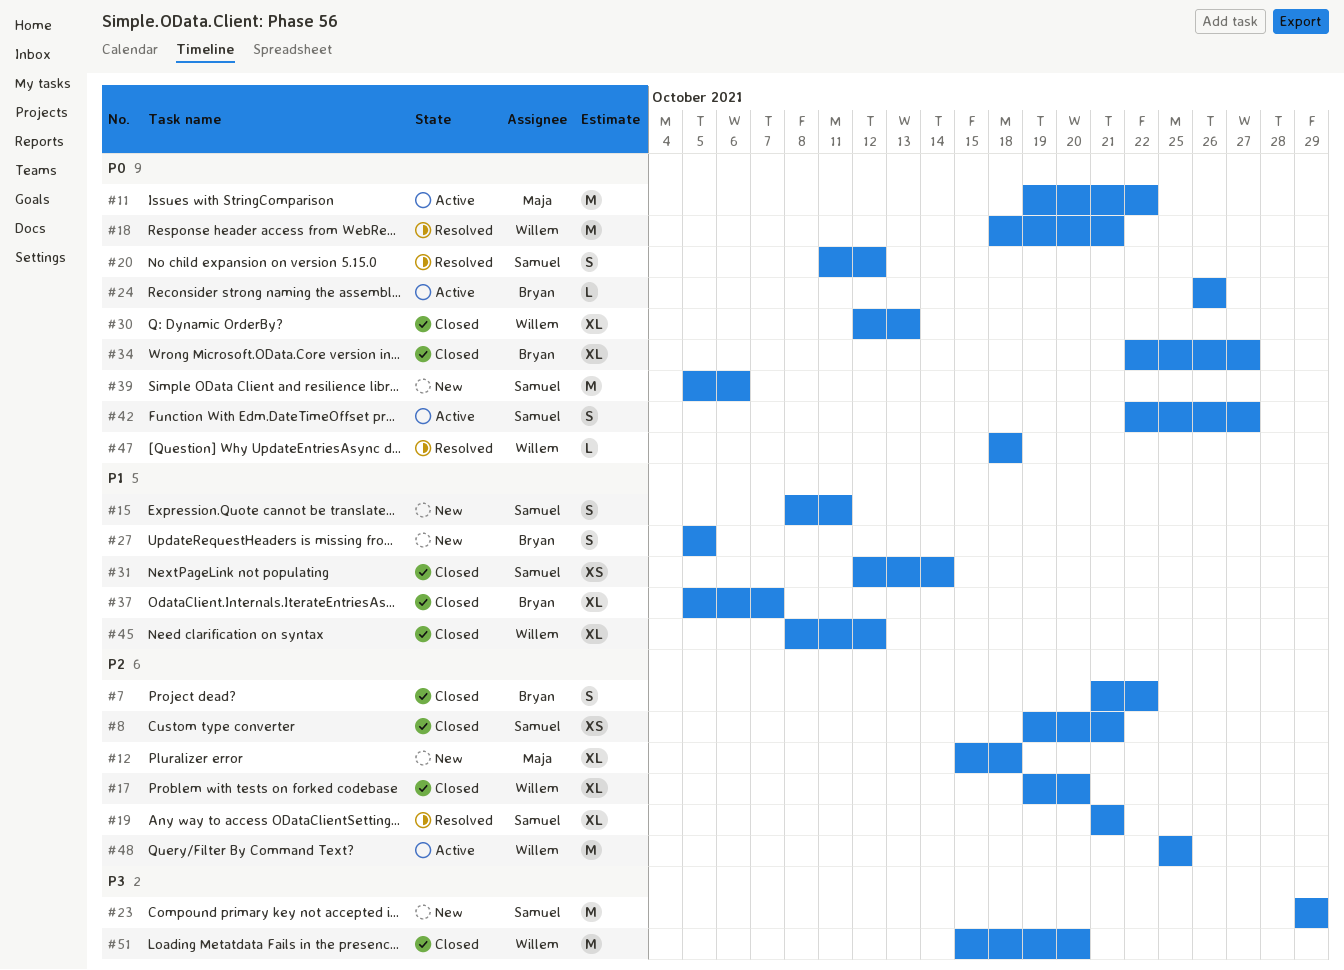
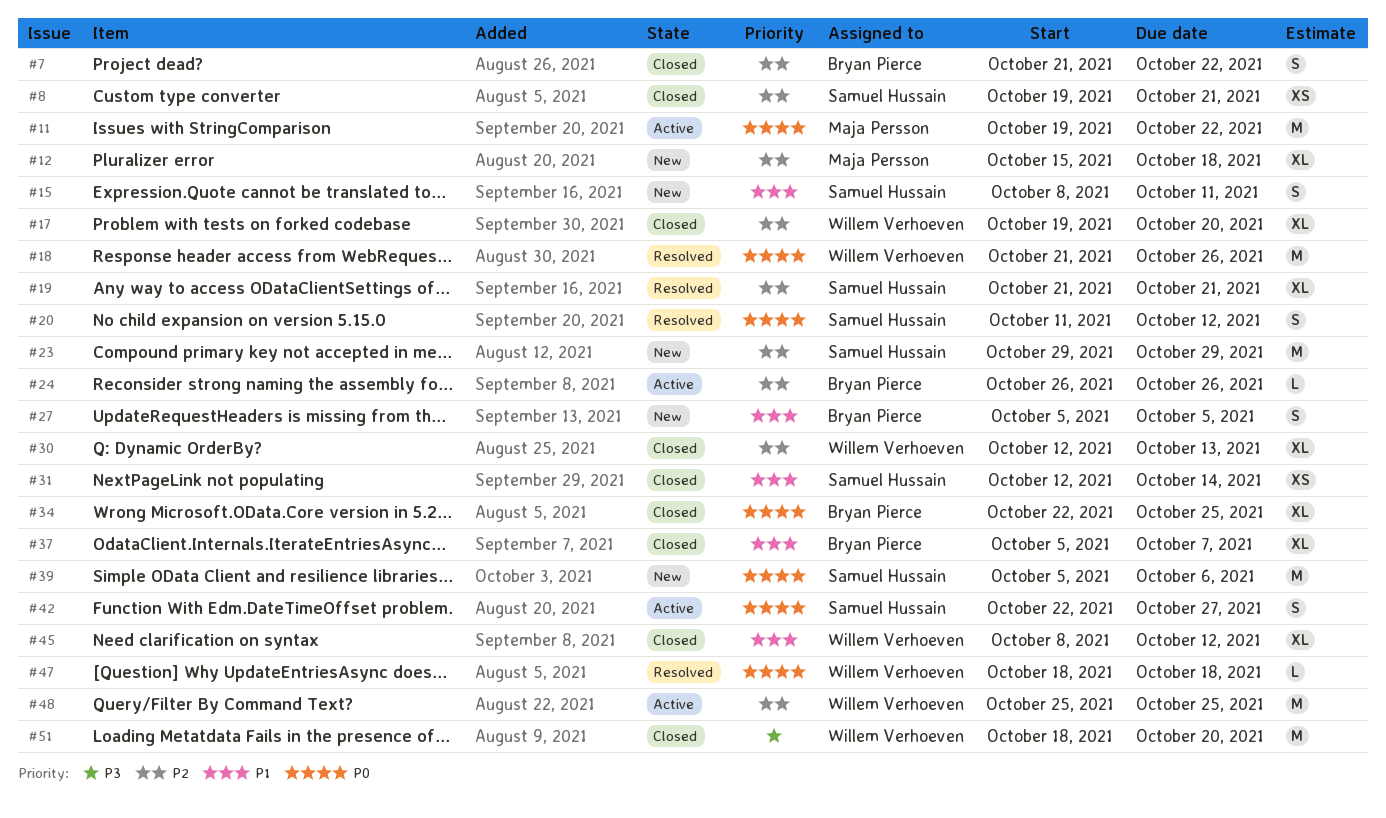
#18, start: Oct 18 -> Oct 21
#18, due: Oct 21 -> Oct 26
#23, priority: P3 -> P2
#24, priority: P0 -> P2
#30, priority: P0 -> P2
#34, due: Oct 27 -> Oct 25
#51, start: Oct 15 -> Oct 18

